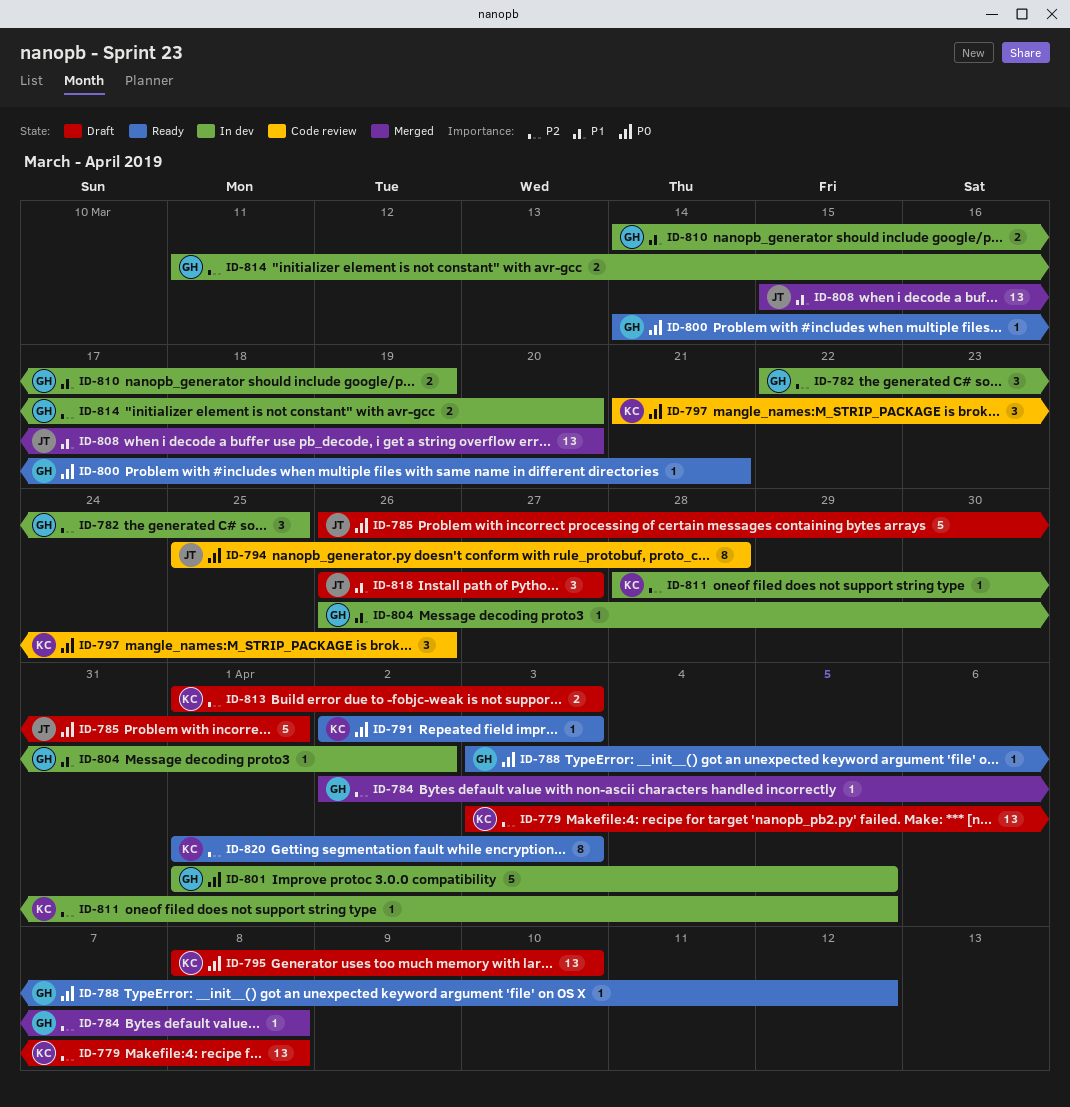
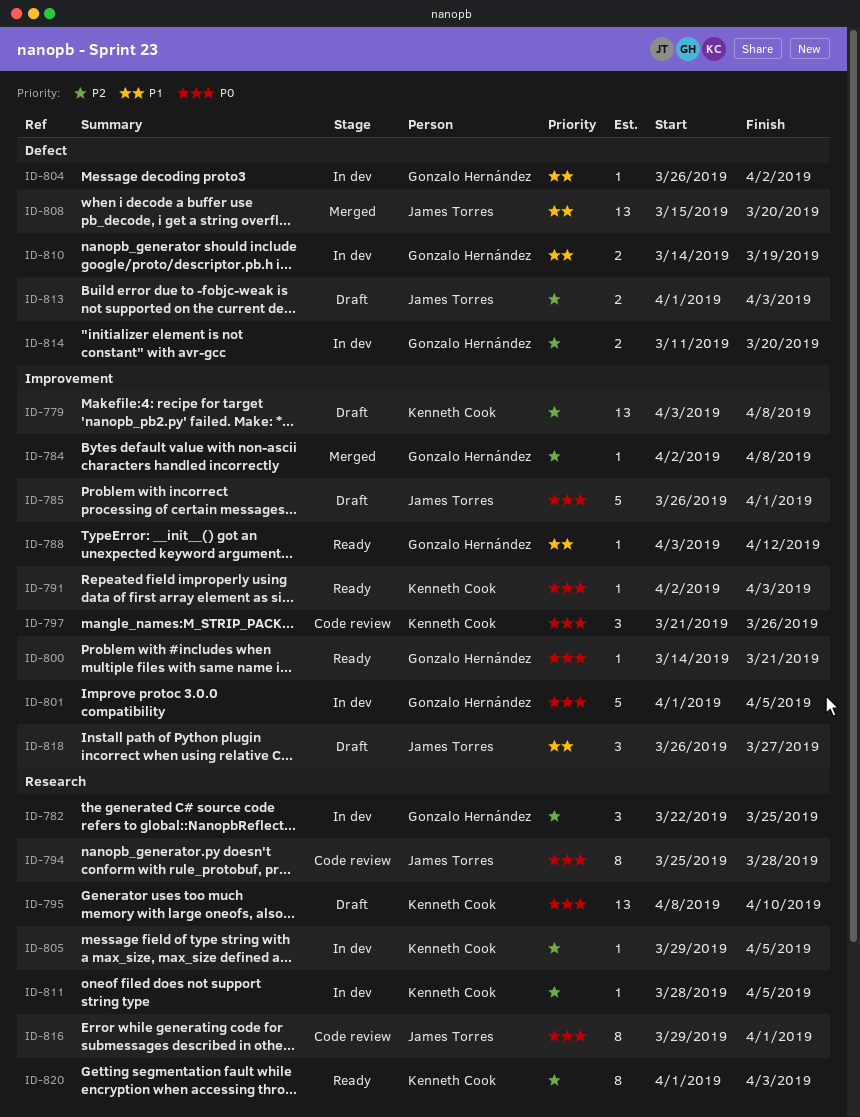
ID-788, priority: P0 -> P1
ID-805: none -> present
ID-813, owner: Kenneth Cook -> James Torres
ID-816: none -> present

